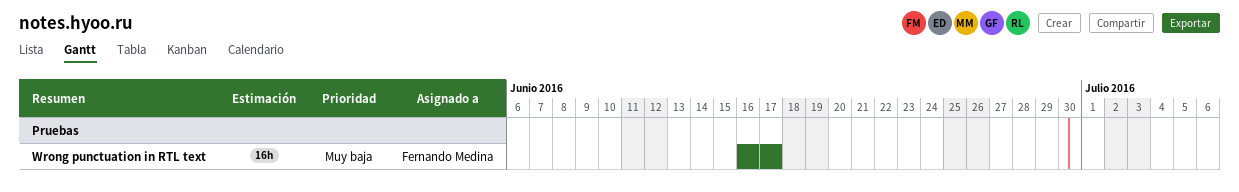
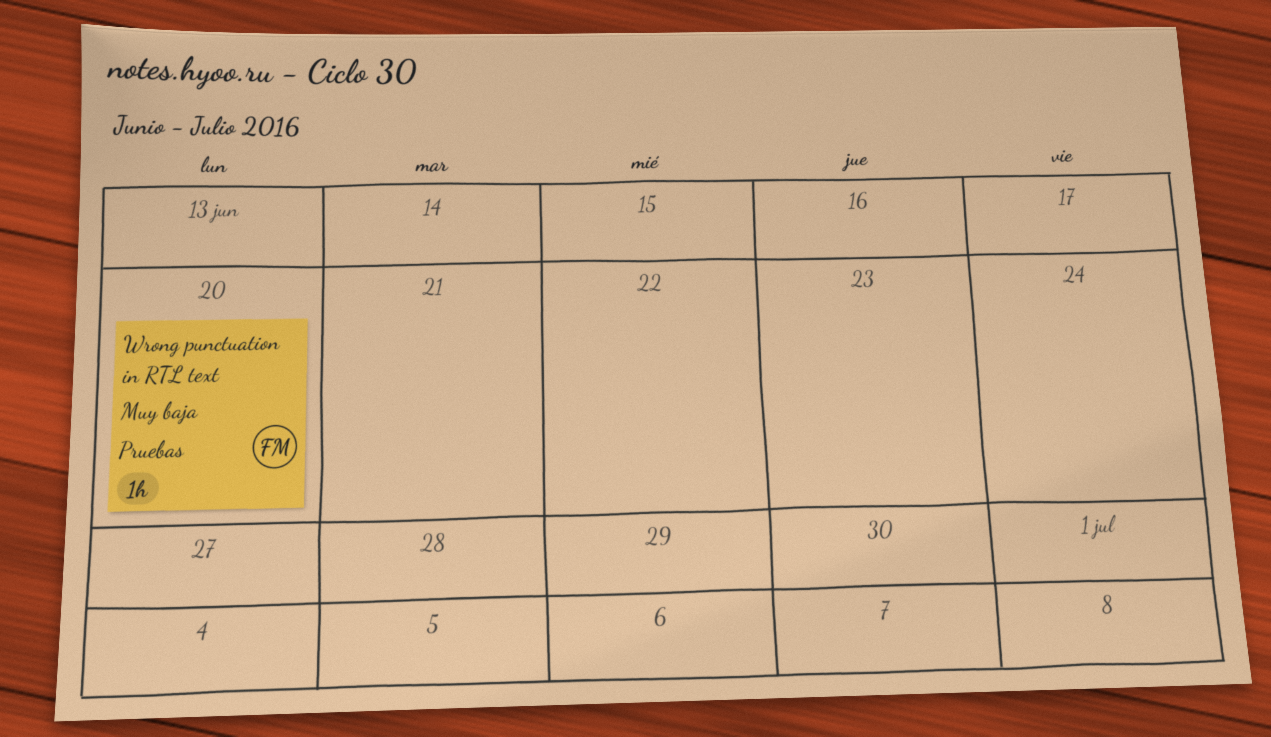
Wrong punctuation in RTL text, estimate: 16h -> 1h
Wrong punctuation in RTL text, due: Jun 17 -> Jun 20

